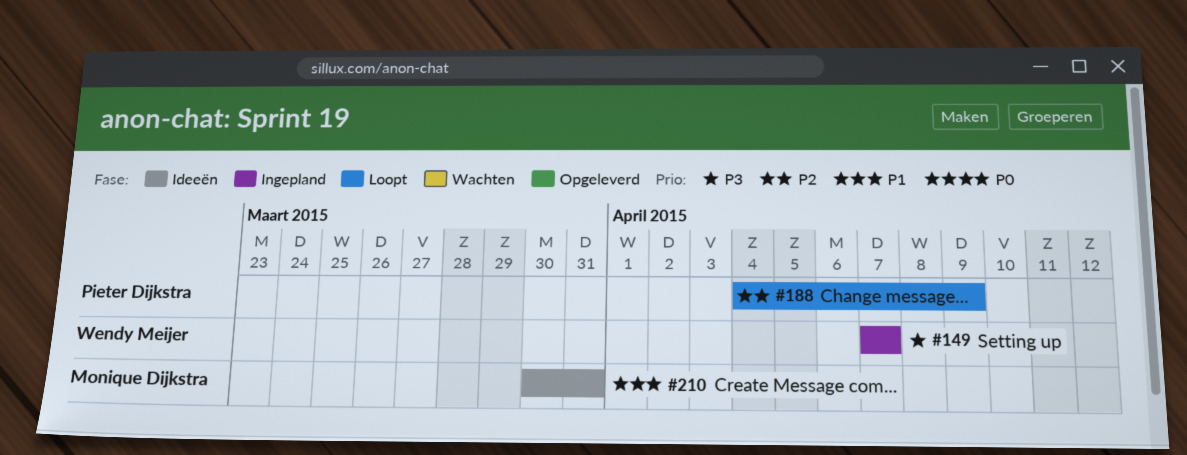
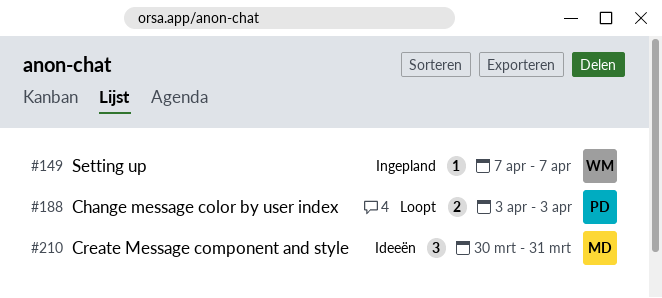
#188, start: Apr 4 -> Apr 3
#188, due: Apr 9 -> Apr 3

